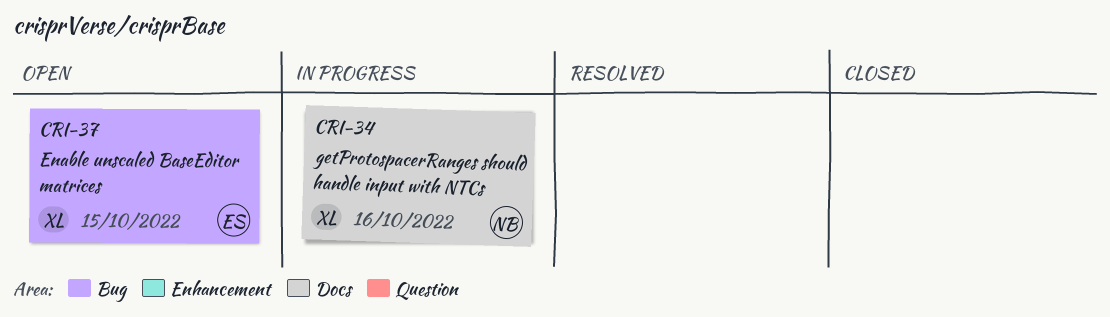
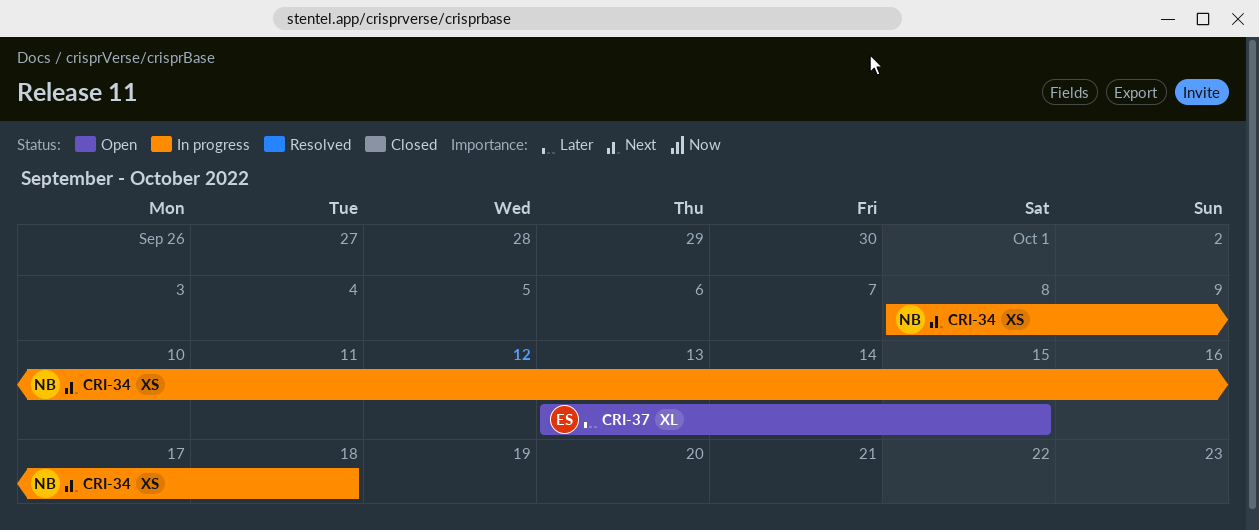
CRI-34, estimate: XL -> XS
CRI-34, due: Oct 16 -> Oct 18

